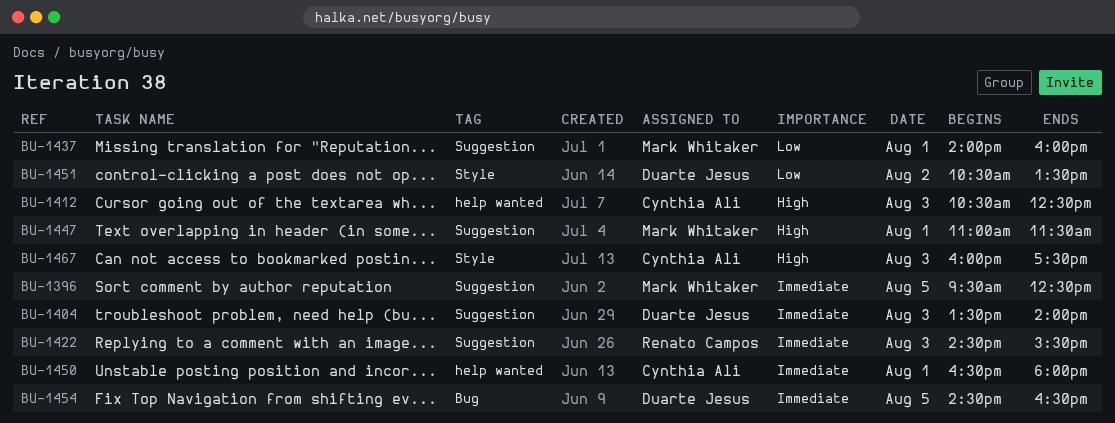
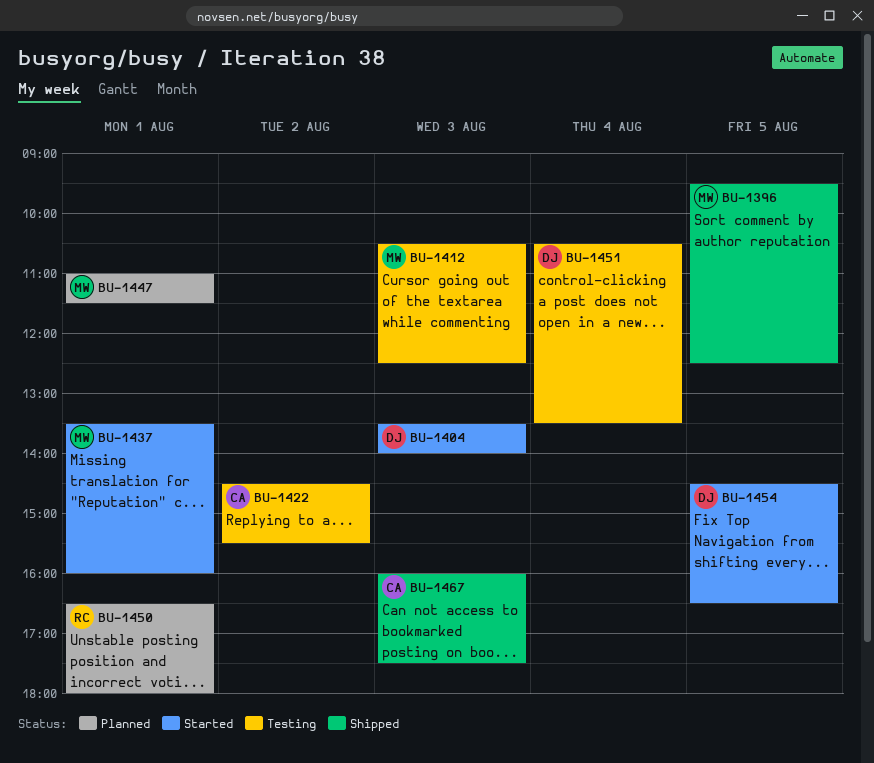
BU-1412, owner: Cynthia Ali -> Mark Whitaker
BU-1422, owner: Renato Campos -> Cynthia Ali
BU-1422, day: Aug 3 -> Aug 2
BU-1437, begins: 14:00 -> 13:30
BU-1450, owner: Cynthia Ali -> Renato Campos
BU-1451, day: Aug 2 -> Aug 4

